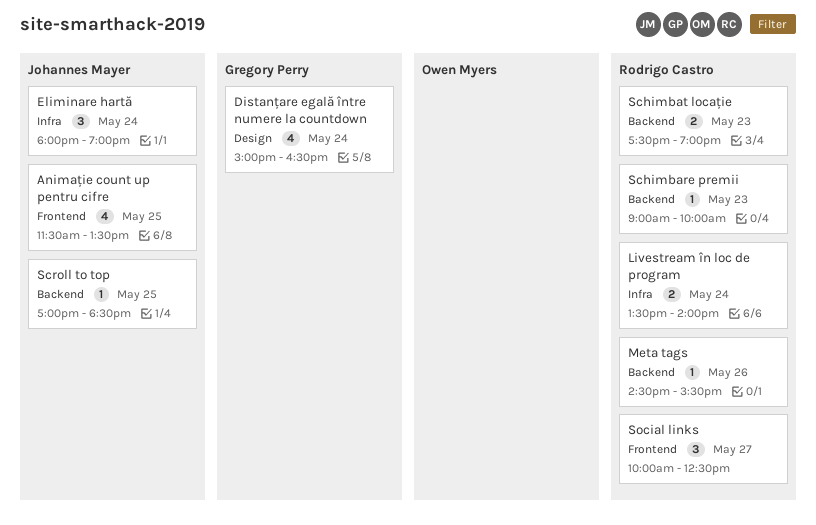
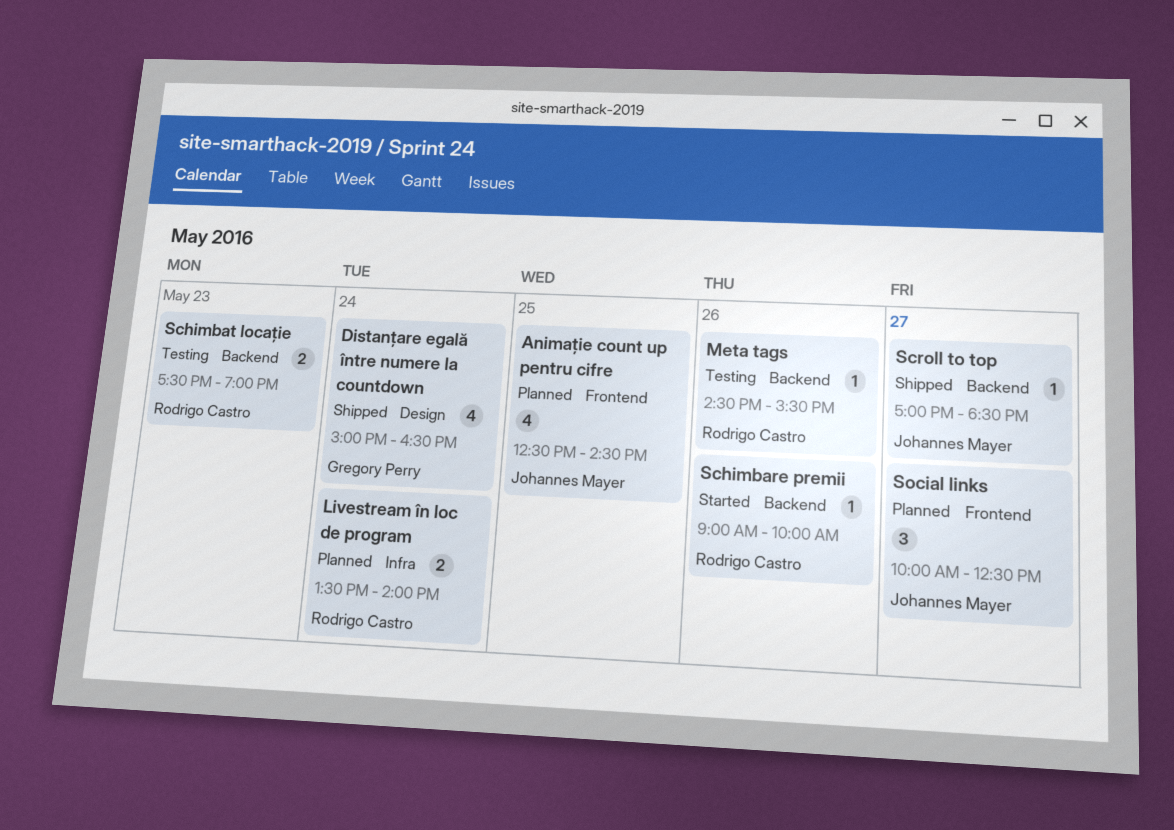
Animație count up pentru cifre, begins: 11:30 -> 12:30
Animație count up pentru cifre, ends: 13:30 -> 14:30
Eliminare hartă: present -> none
Schimbare premii, day: May 23 -> May 26
Scroll to top, day: May 25 -> May 27
Social links, owner: Rodrigo Castro -> Johannes Mayer

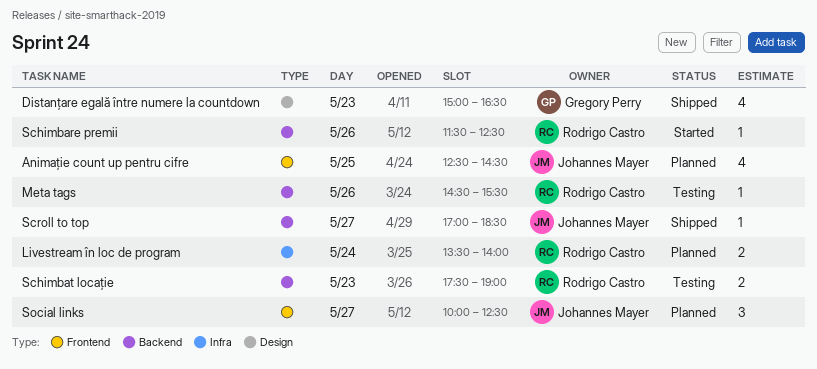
Distanțare egală între numere la countdown, day: May 24 -> May 23
Schimbare premii, begins: 09:00 -> 11:30
Schimbare premii, ends: 10:00 -> 12:30

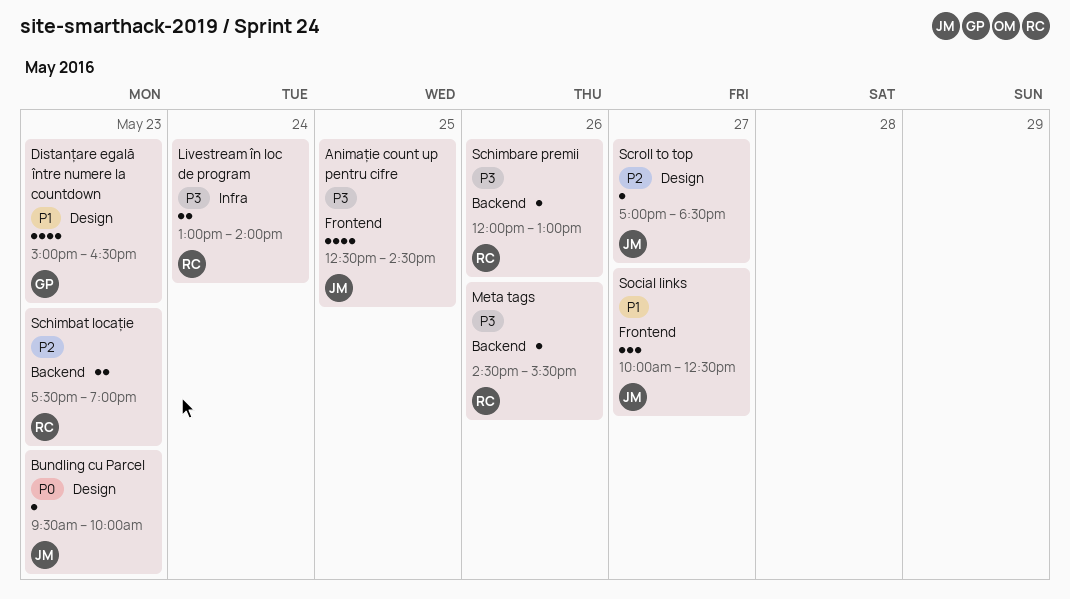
Bundling cu Parcel: none -> present
Livestream în loc de program, begins: 13:30 -> 13:00
Schimbare premii, begins: 11:30 -> 12:00
Schimbare premii, ends: 12:30 -> 13:00
Scroll to top, label: Backend -> Design

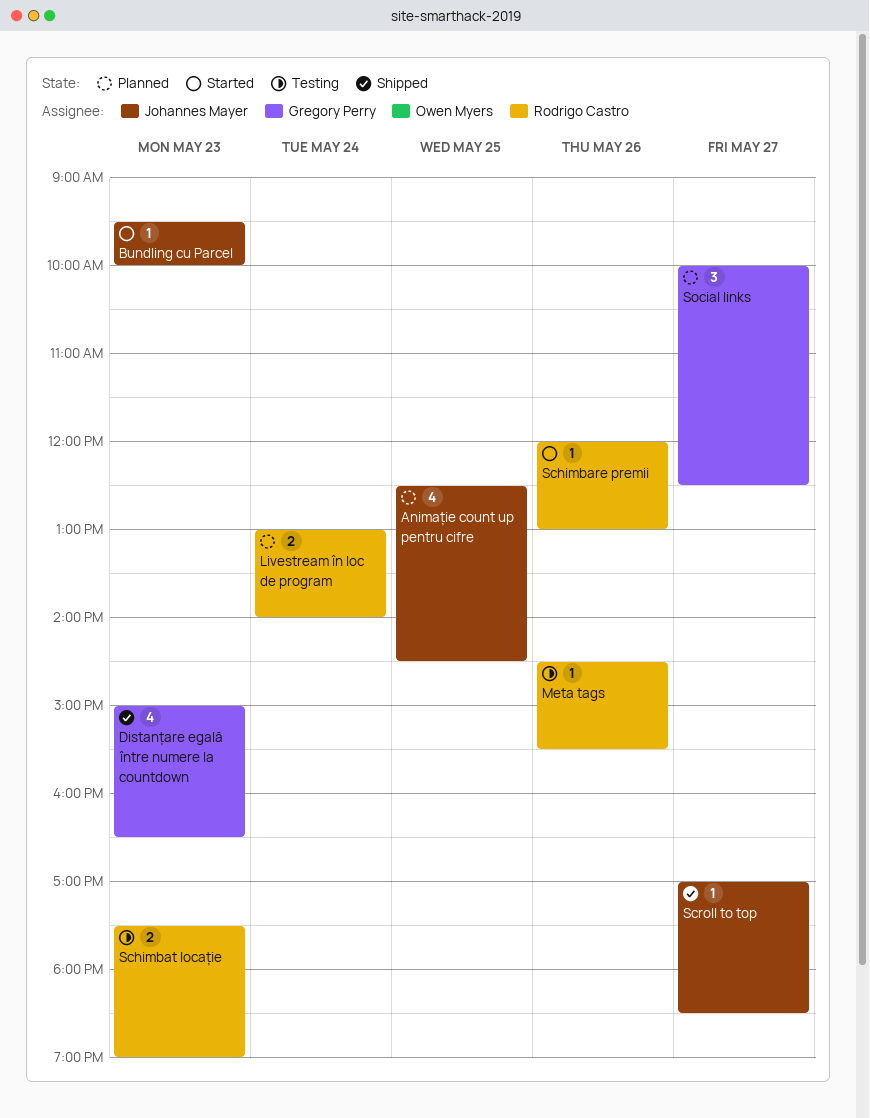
Social links, owner: Johannes Mayer -> Gregory Perry

